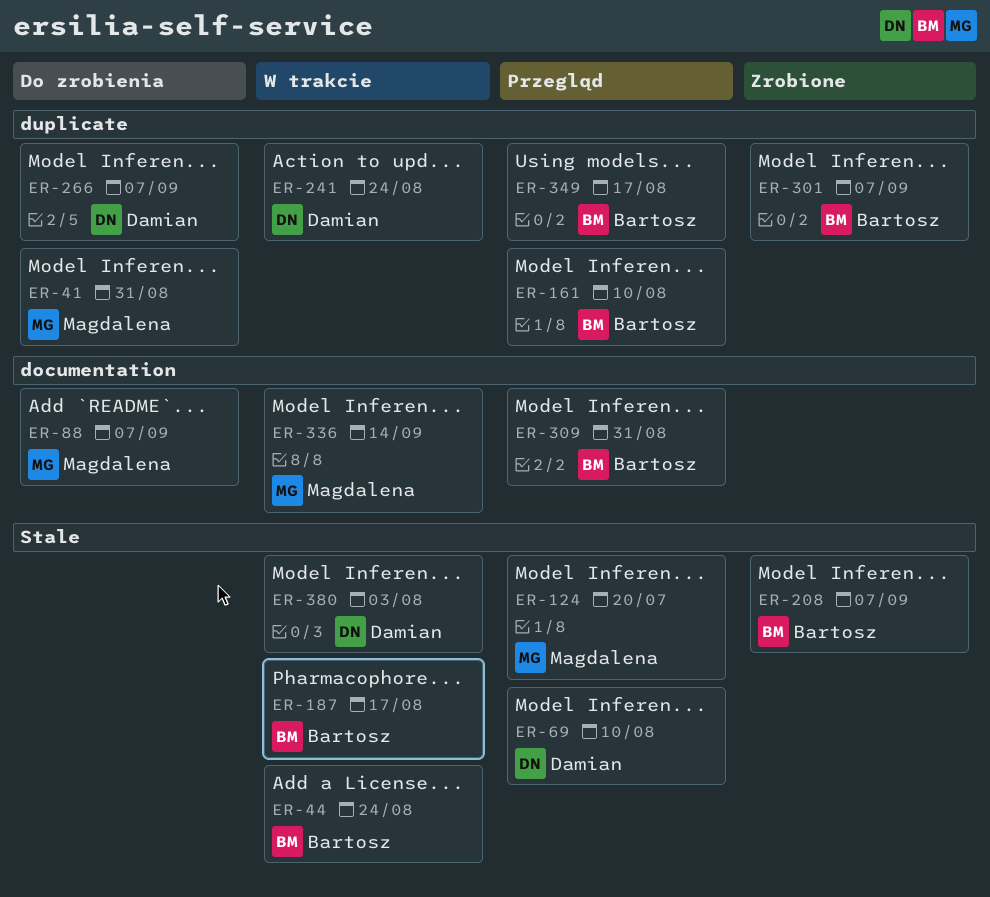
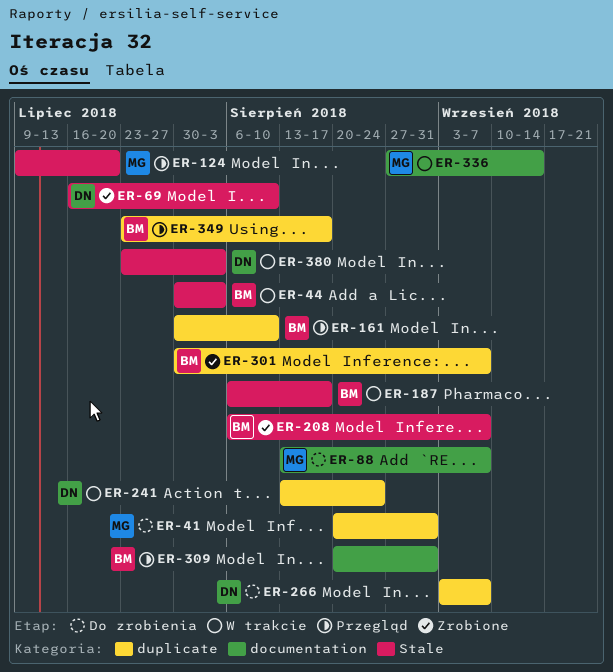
ER-44, due: Aug 24 -> Aug 3
ER-69, status: Przegląd -> Zrobione

